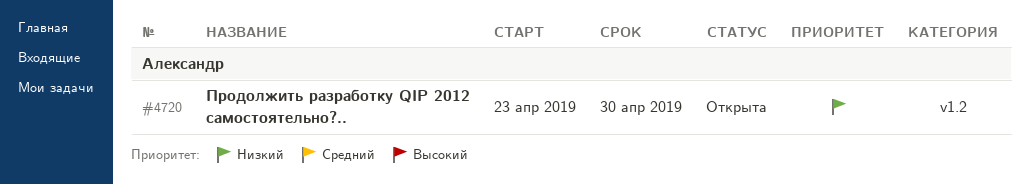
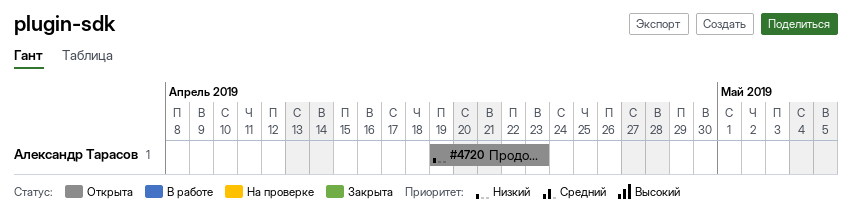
#4720, start: Apr 23 -> Apr 19
#4720, due: Apr 30 -> Apr 23

